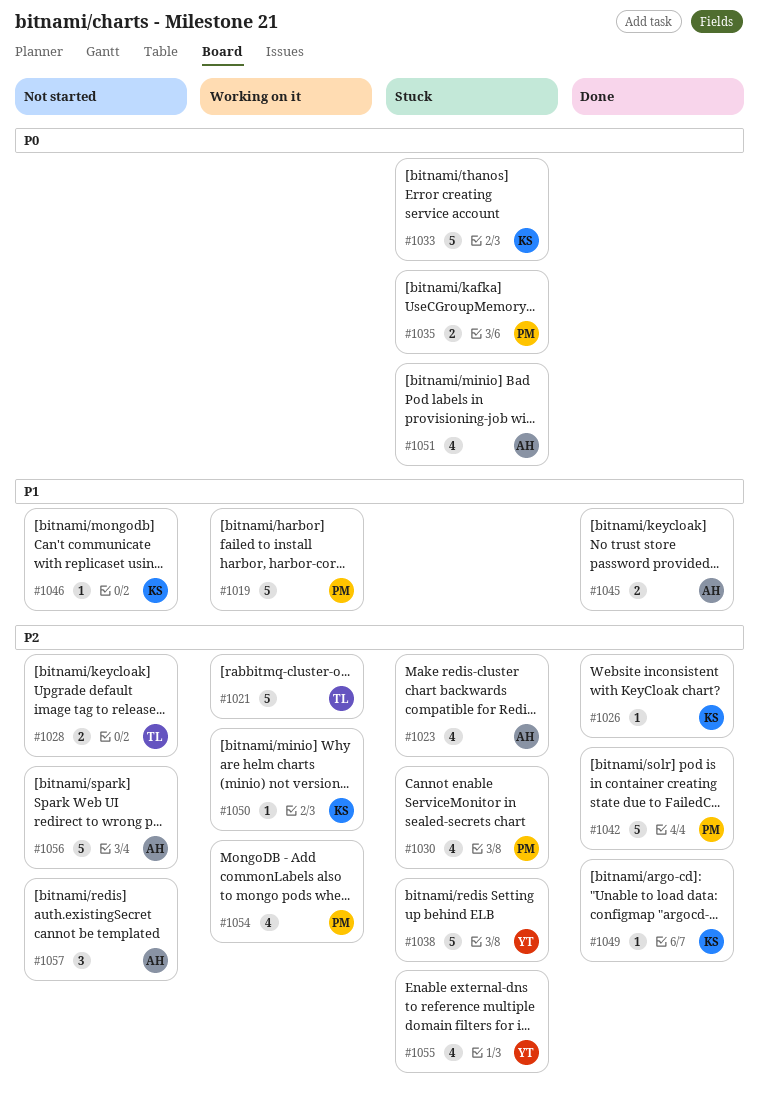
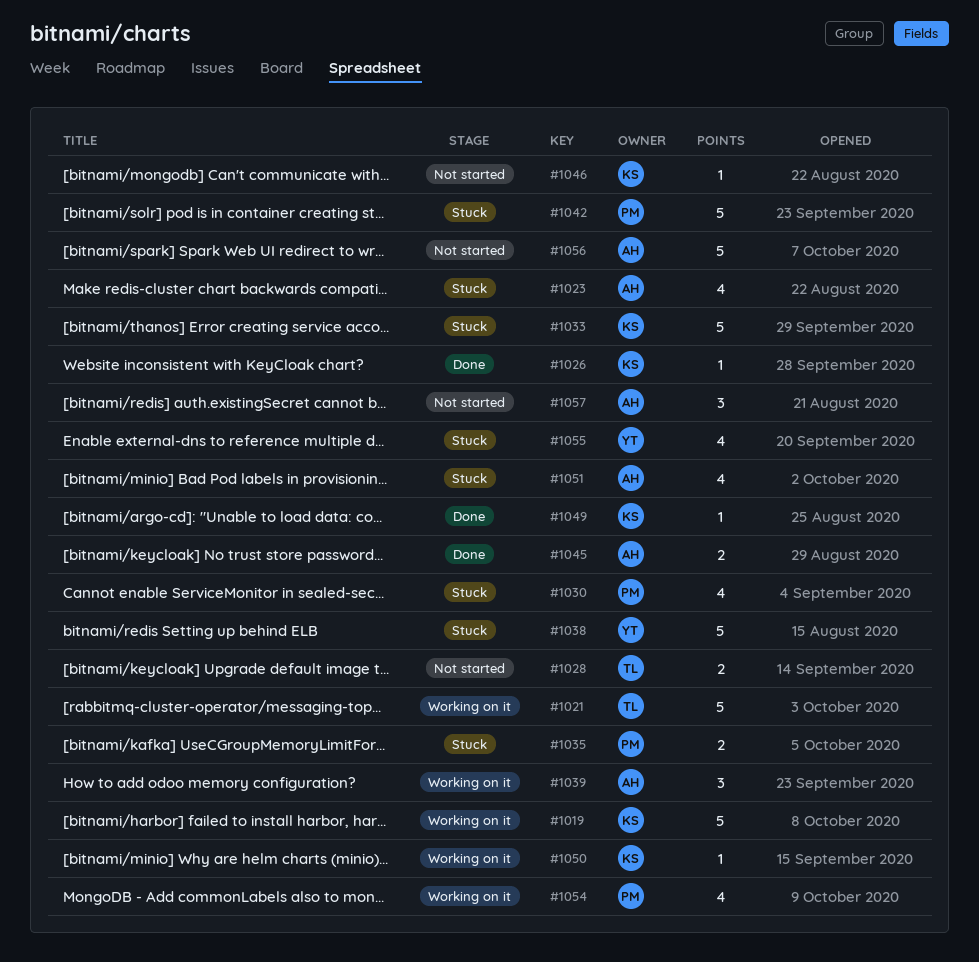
#1019, owner: PM -> KS
#1039: none -> present
#1042, status: Done -> Stuck

